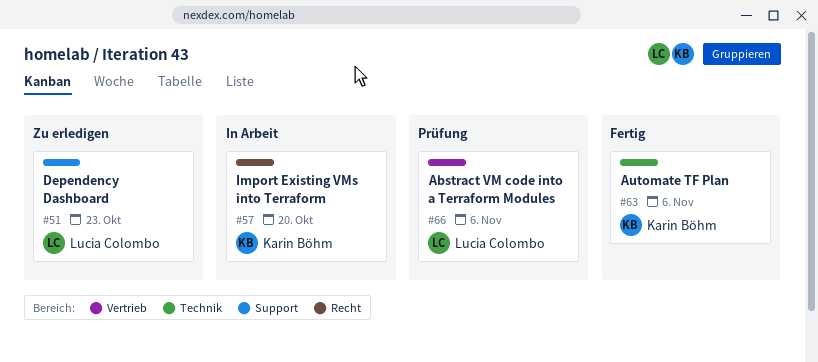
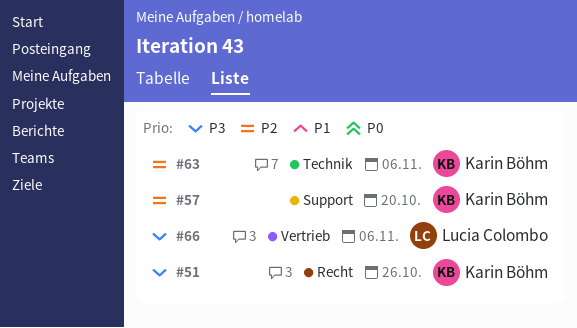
#51, owner: Lucia Colombo -> Karin Böhm
#51, label: Support -> Recht
#51, due: Oct 23 -> Oct 26
#57, label: Recht -> Support

